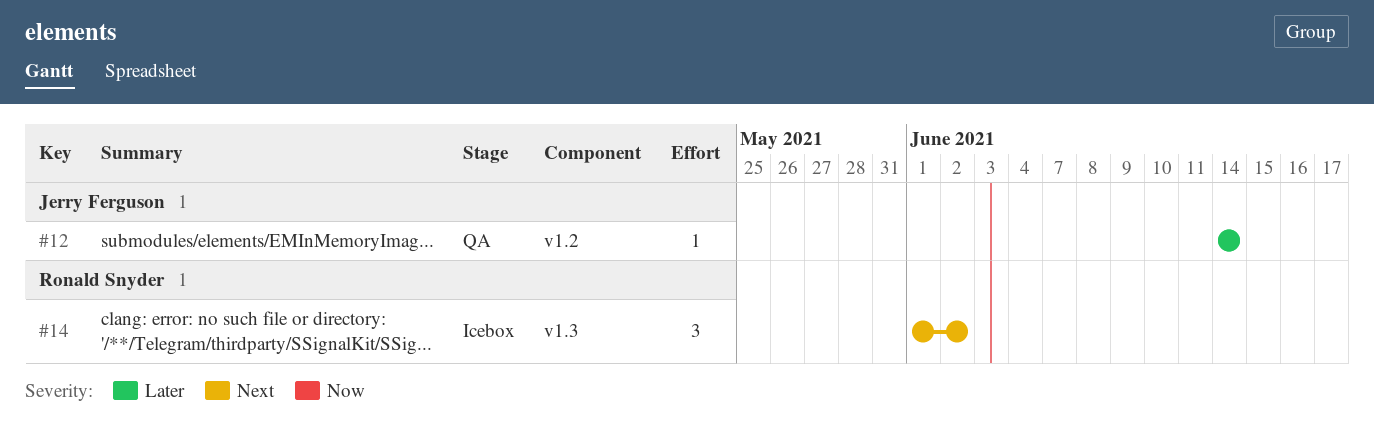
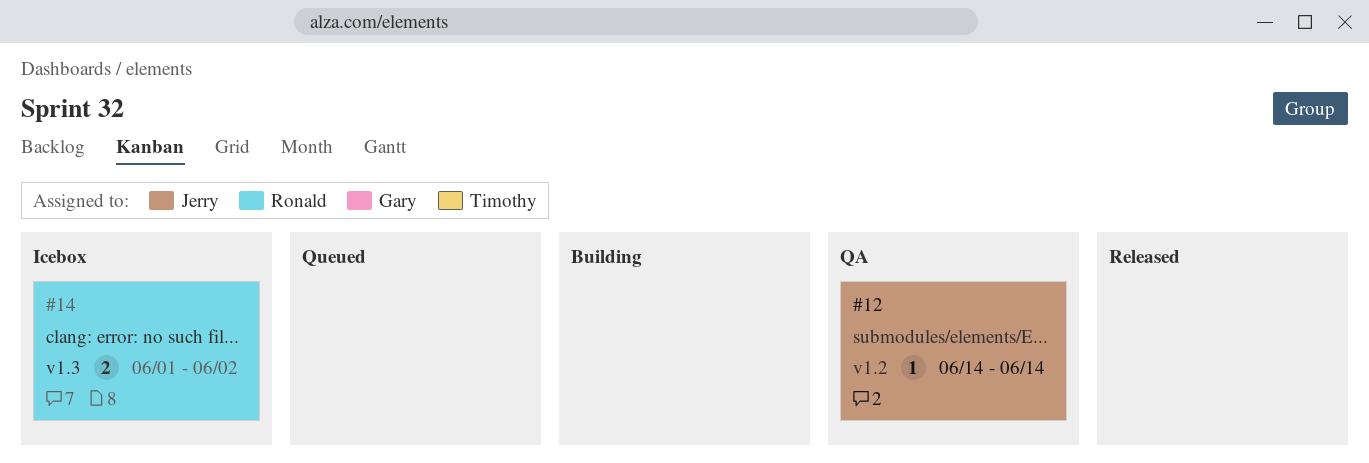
#14, estimate: 3 -> 2

